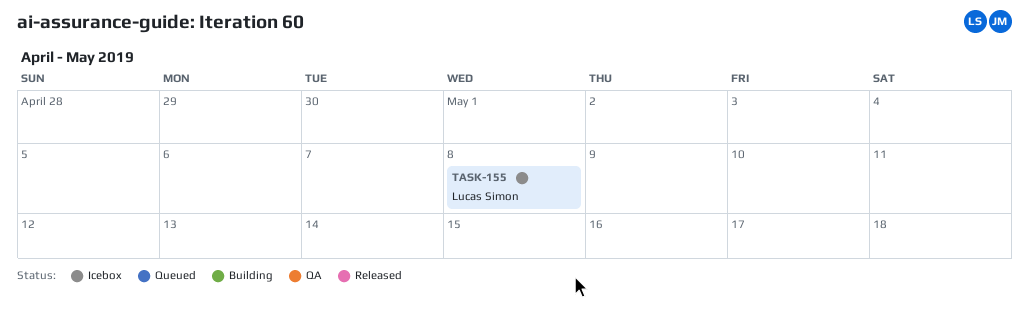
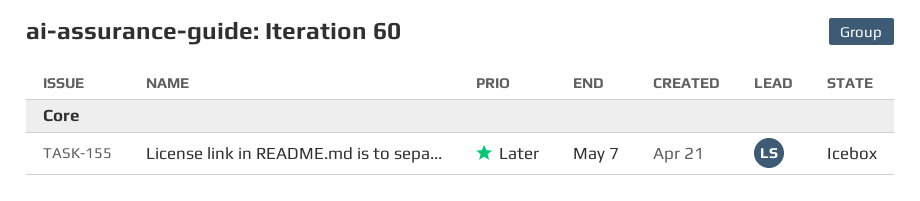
TASK-155, due: May 8 -> May 7

